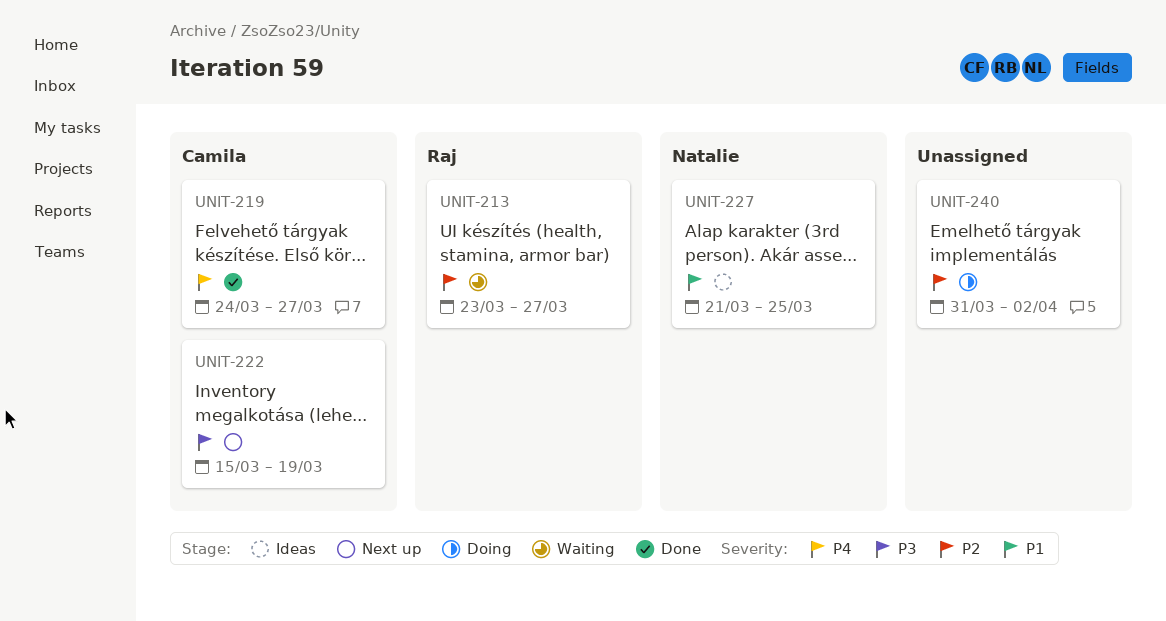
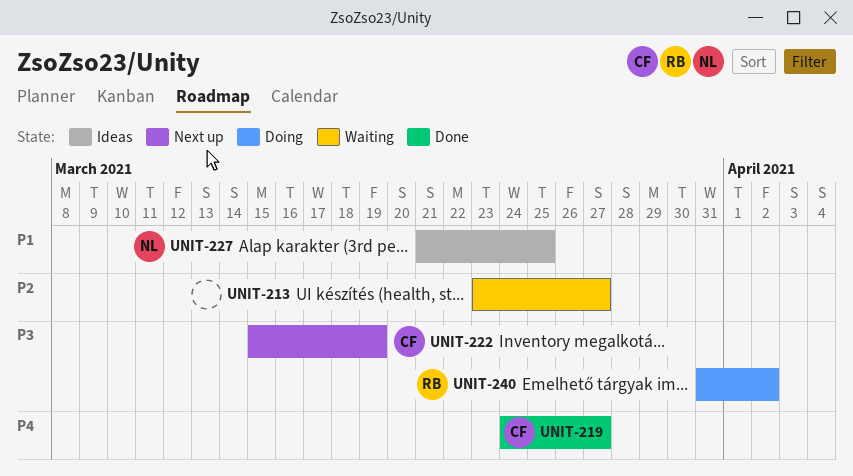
UNIT-213, owner: Raj -> none
UNIT-240, owner: none -> Raj
UNIT-240, priority: P2 -> P3

